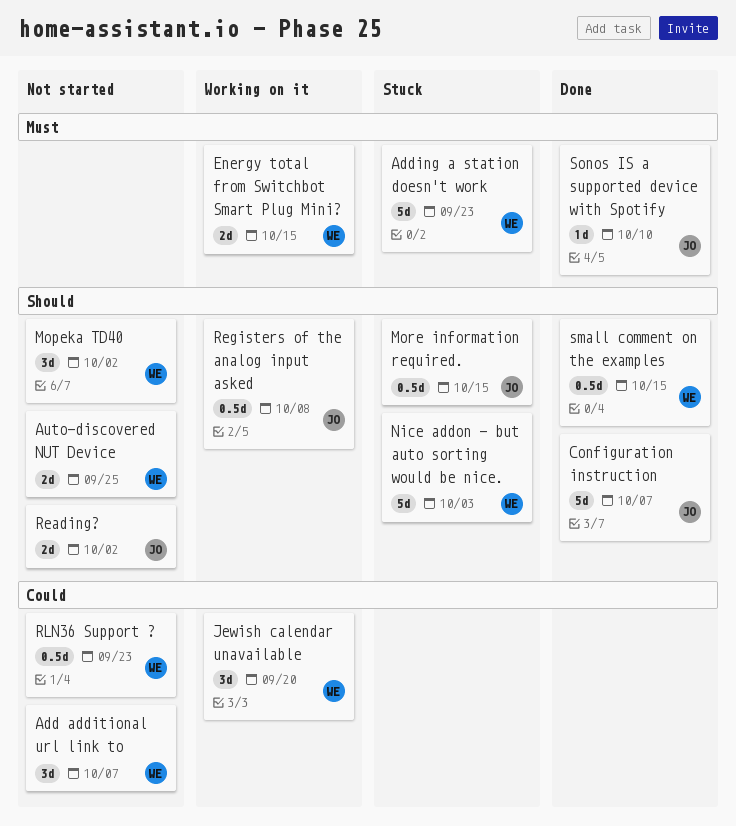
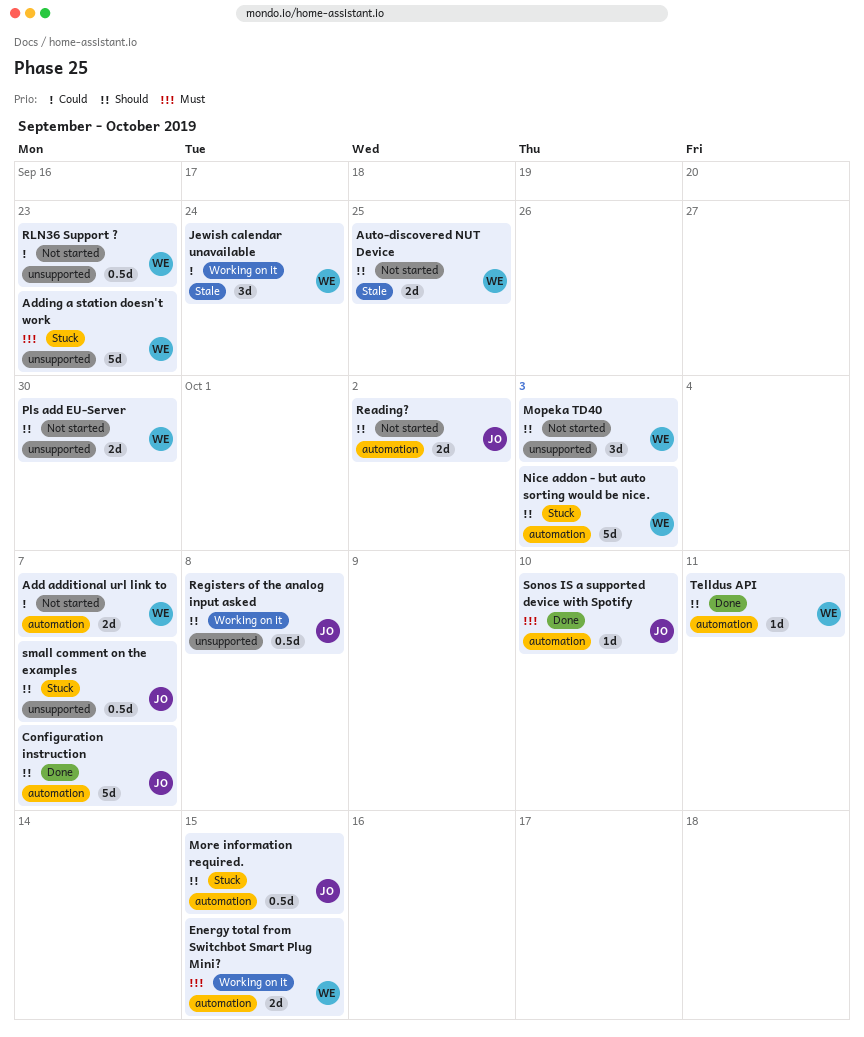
Add additional url link to, estimate: 3d -> 2d
Jewish calendar unavailable, due: Sep 20 -> Sep 24
Mopeka TD40, due: Oct 2 -> Oct 3
Pls add EU-Server: none -> present
small comment on the examples, status: Done -> Stuck
small comment on the examples, owner: WE -> JO
small comment on the examples, due: Oct 15 -> Oct 7
Telldus API: none -> present

